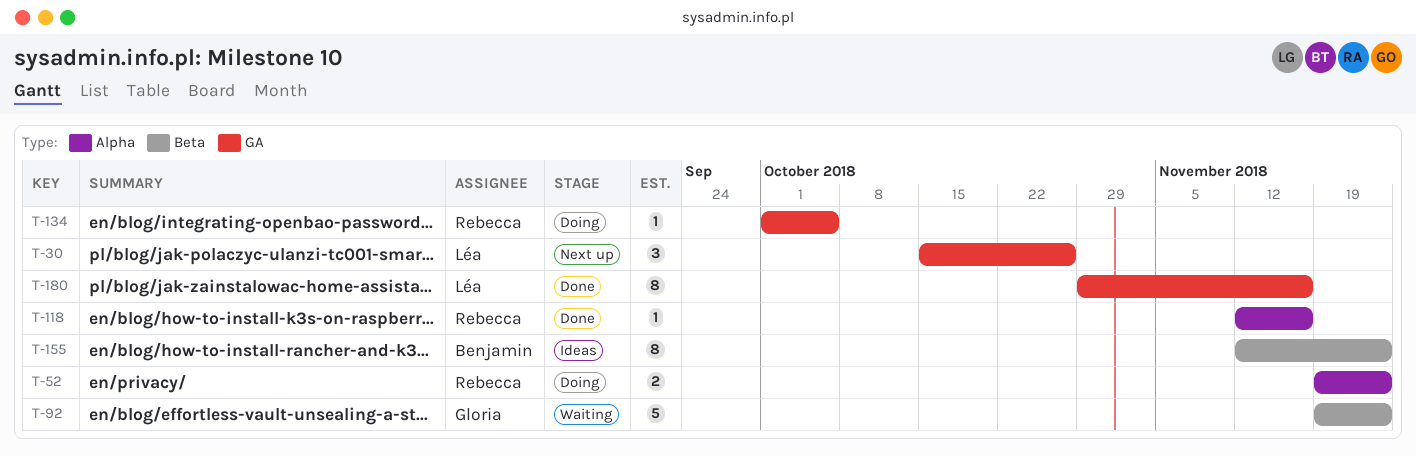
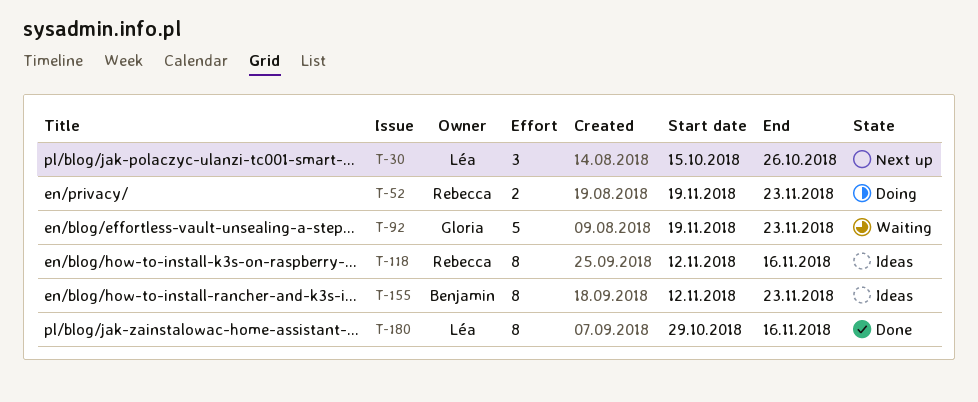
T-118, status: Done -> Ideas
T-118, estimate: 1 -> 8
T-134: present -> none

